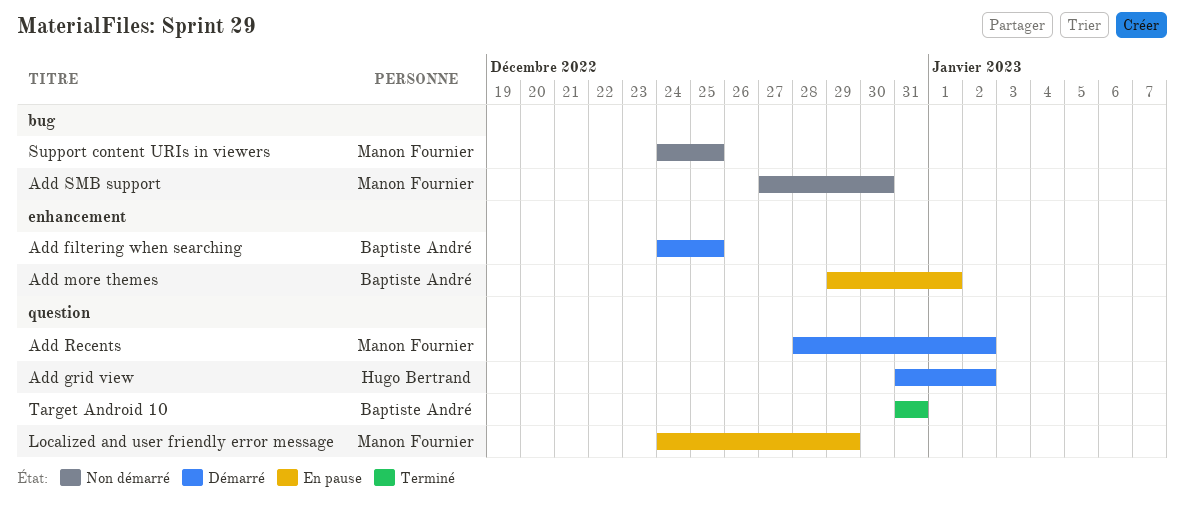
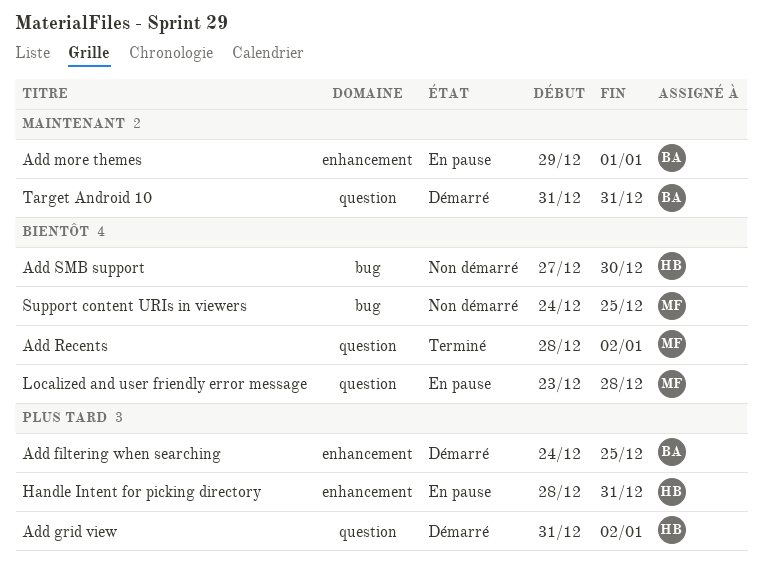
Add Recents, status: Démarré -> Terminé
Add SMB support, owner: Manon Fournier -> Hugo Bertrand
Handle Intent for picking directory: none -> present
Localized and user friendly error message, start: Dec 24 -> Dec 23
Localized and user friendly error message, due: Dec 29 -> Dec 28
Target Android 10, status: Terminé -> Démarré

